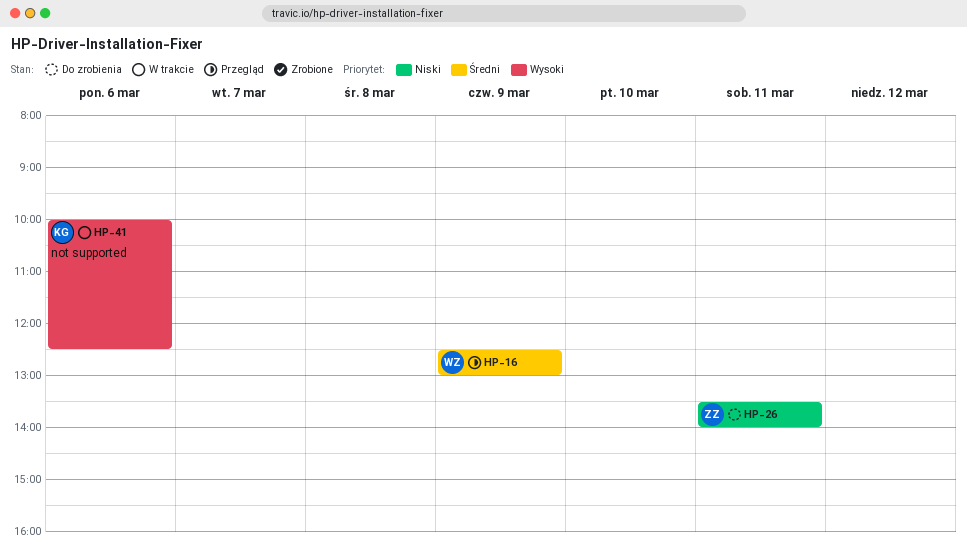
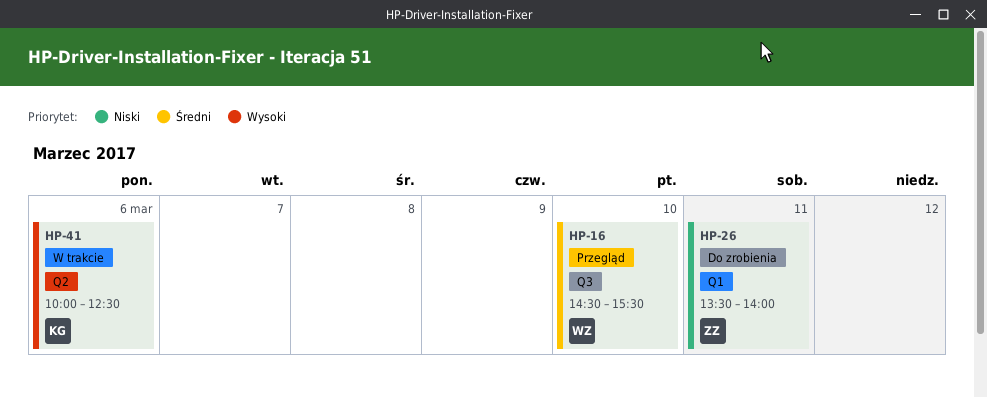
HP-16, day: Mar 9 -> Mar 10
HP-16, begins: 12:30 -> 14:30
HP-16, ends: 13:00 -> 15:30

